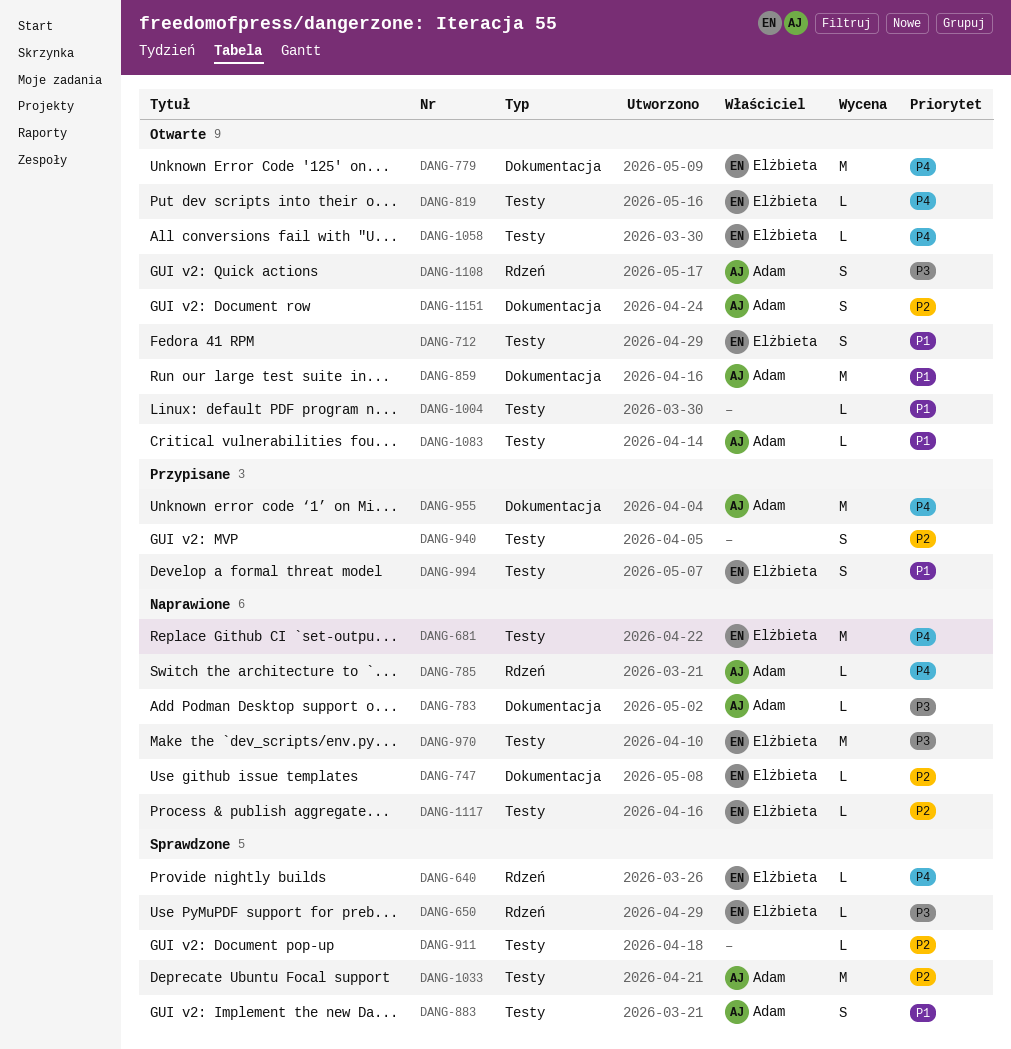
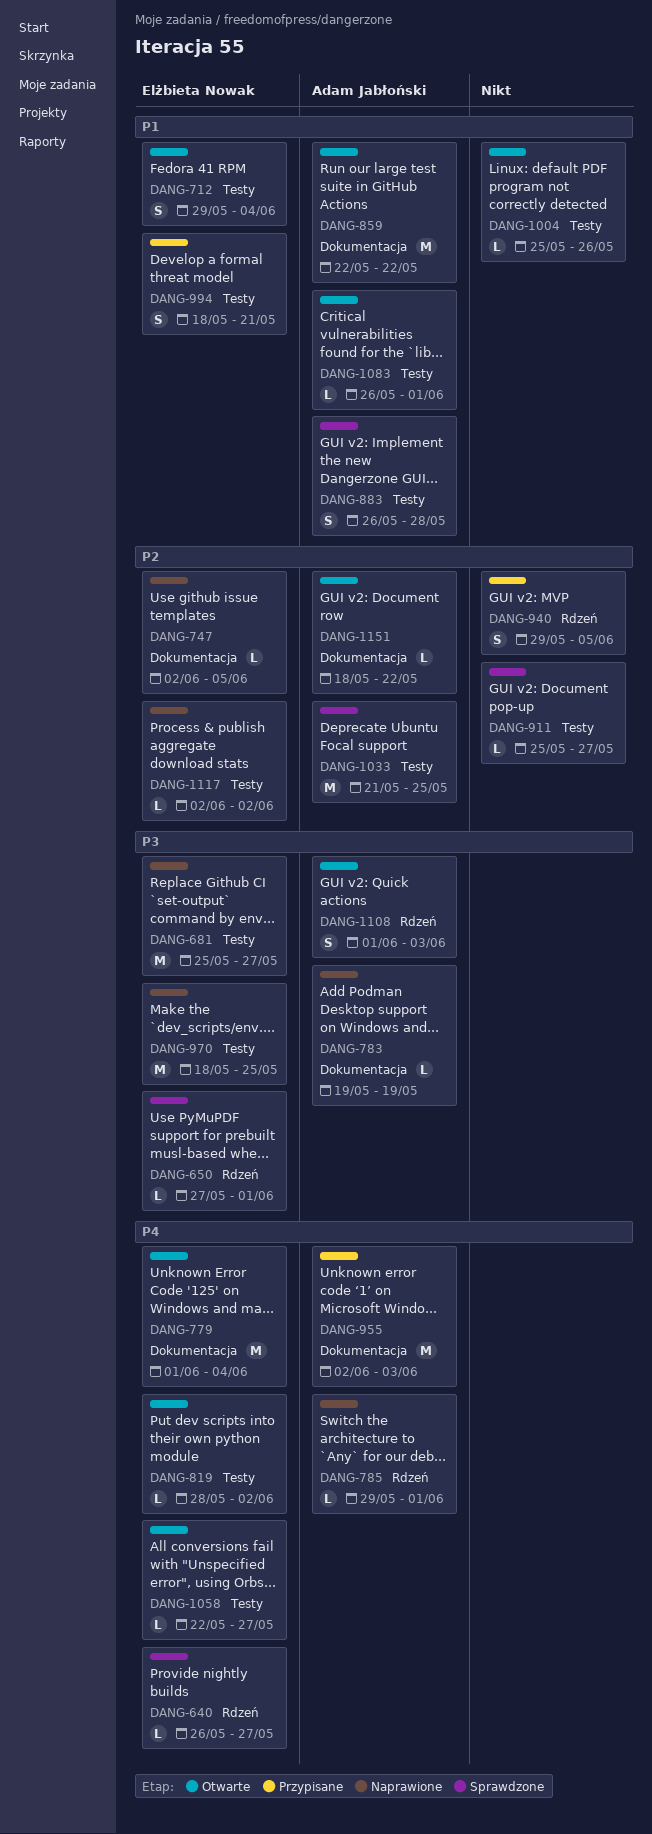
DANG-681, priority: P4 -> P3
DANG-940, label: Testy -> Rdzeń
DANG-1151, estimate: S -> L

